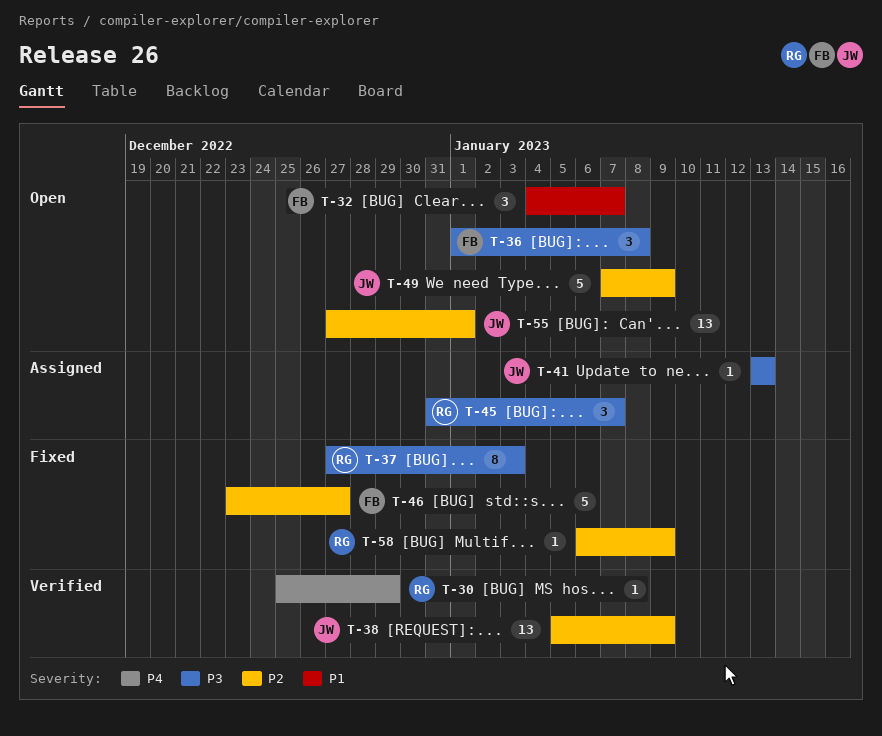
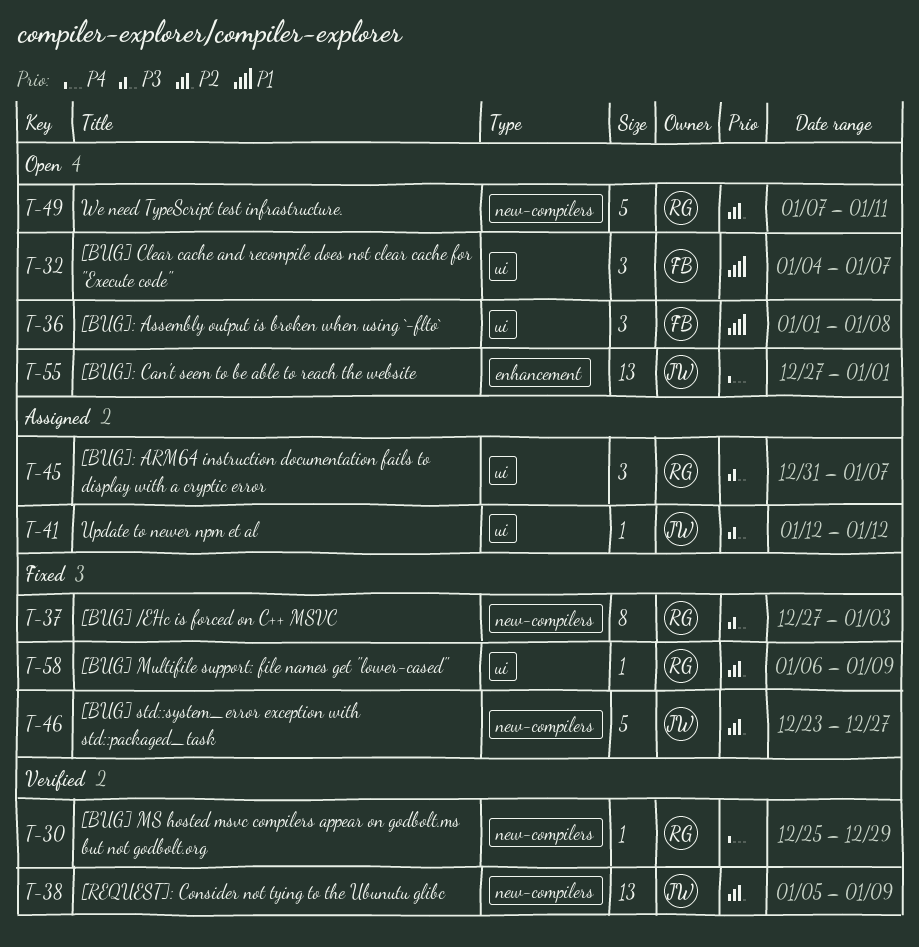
T-36, priority: P3 -> P1
T-41, start: Jan 13 -> Jan 12
T-41, due: Jan 13 -> Jan 12
T-46, owner: FB -> JW
T-49, owner: JW -> RG
T-49, due: Jan 9 -> Jan 11
T-55, priority: P2 -> P4

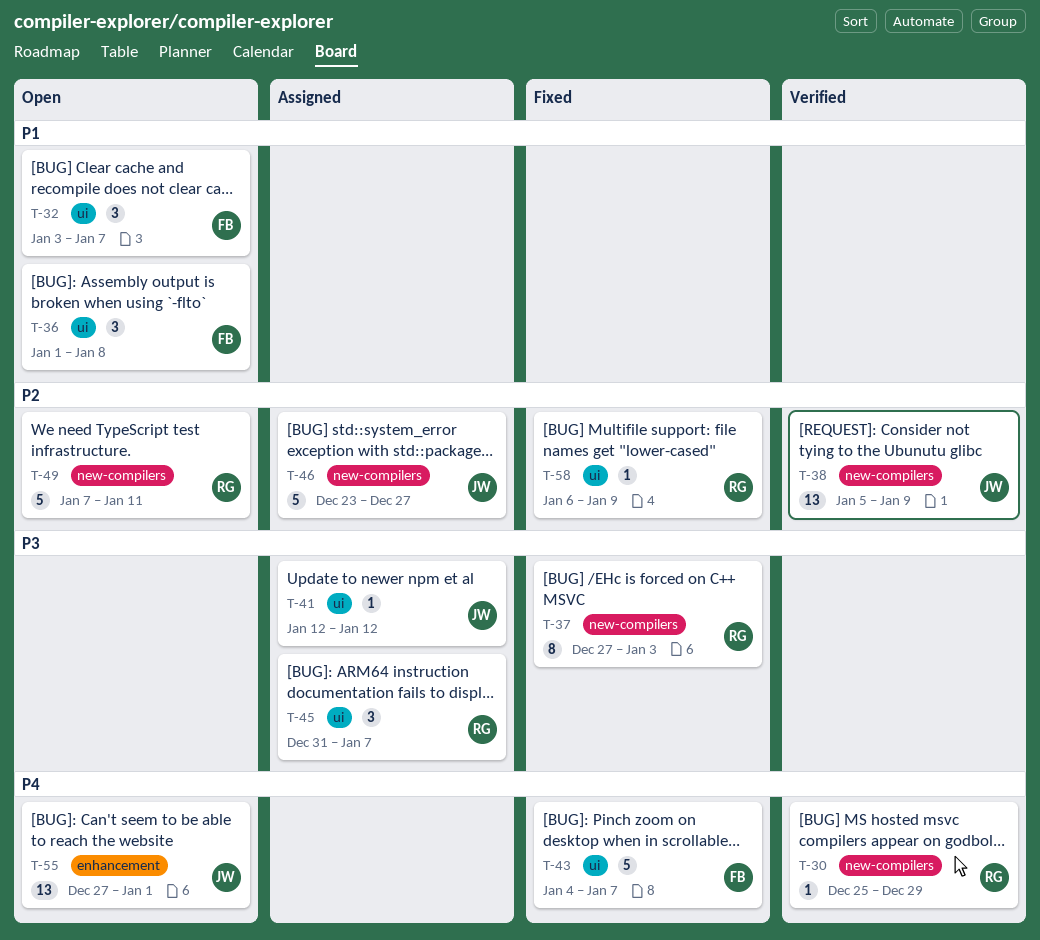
T-32, start: Jan 4 -> Jan 3
T-43: none -> present
T-46, status: Fixed -> Assigned

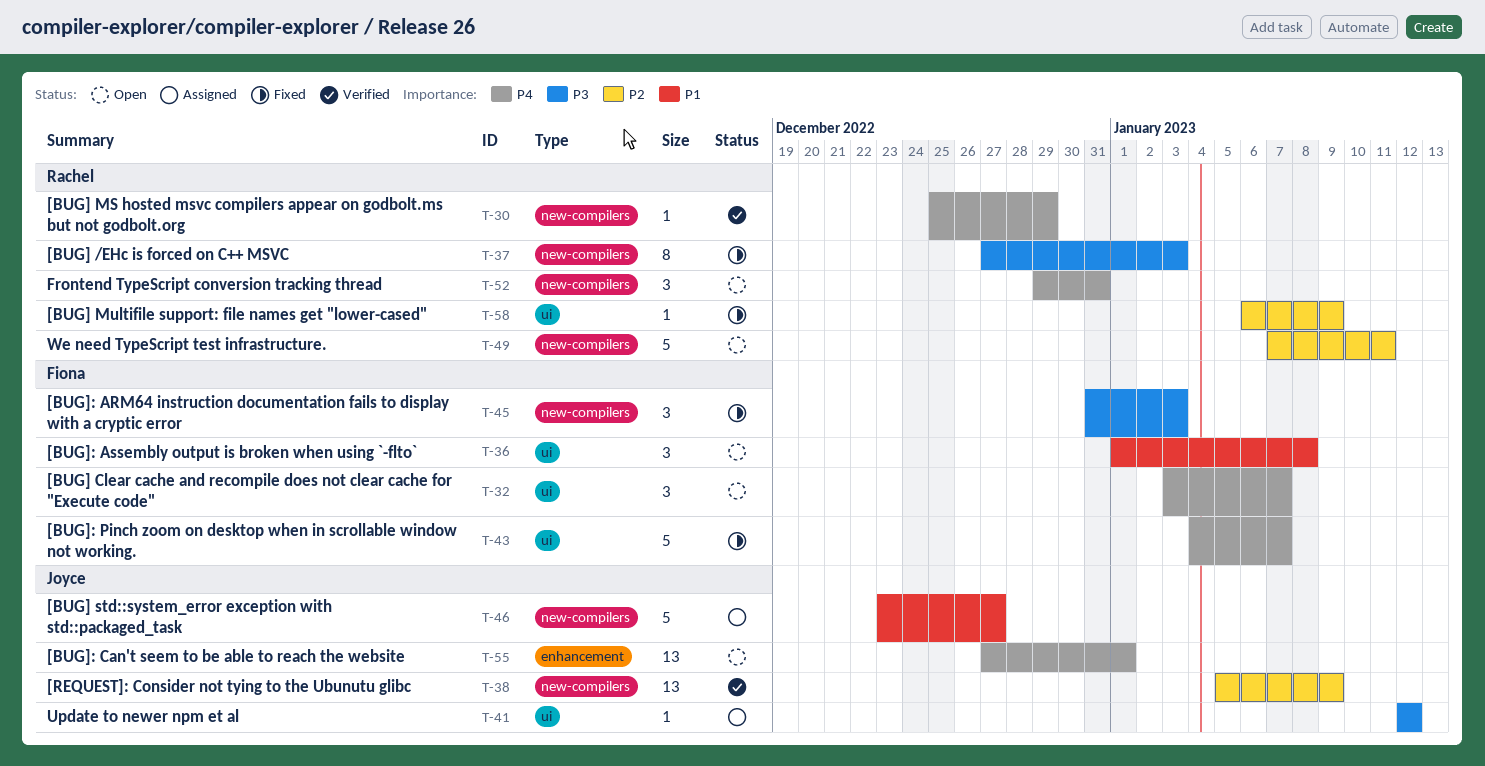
T-32, priority: P1 -> P4
T-45, status: Assigned -> Fixed
T-45, owner: Rachel -> Fiona
T-45, label: ui -> new-compilers
T-45, due: Jan 7 -> Jan 3
T-46, priority: P2 -> P1
T-52: none -> present

